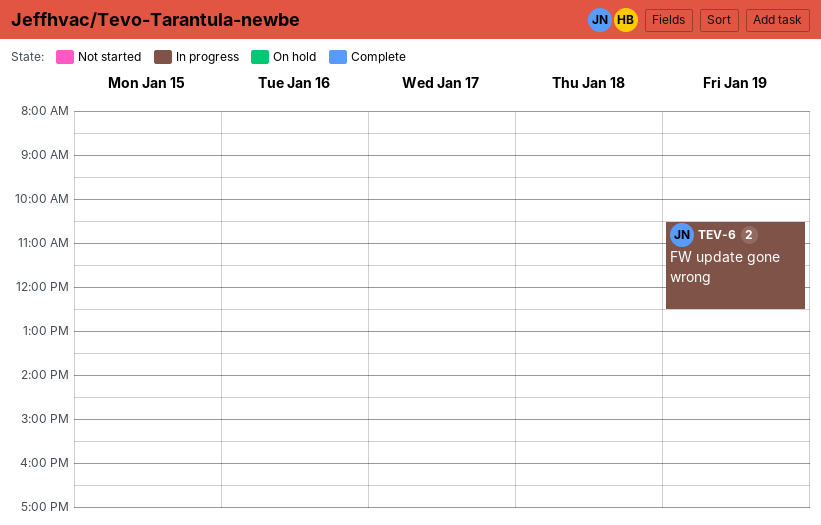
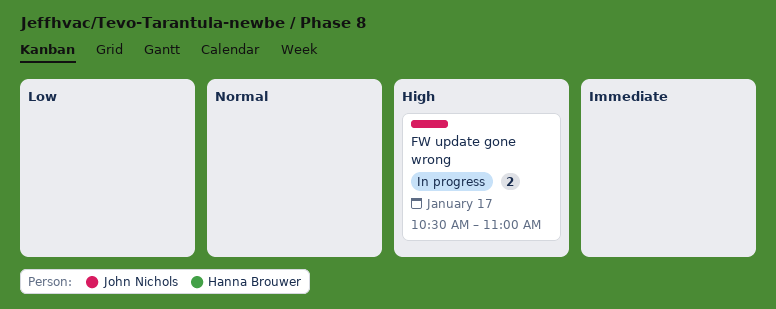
FW update gone wrong, day: Jan 19 -> Jan 17
FW update gone wrong, ends: 12:30 -> 11:00

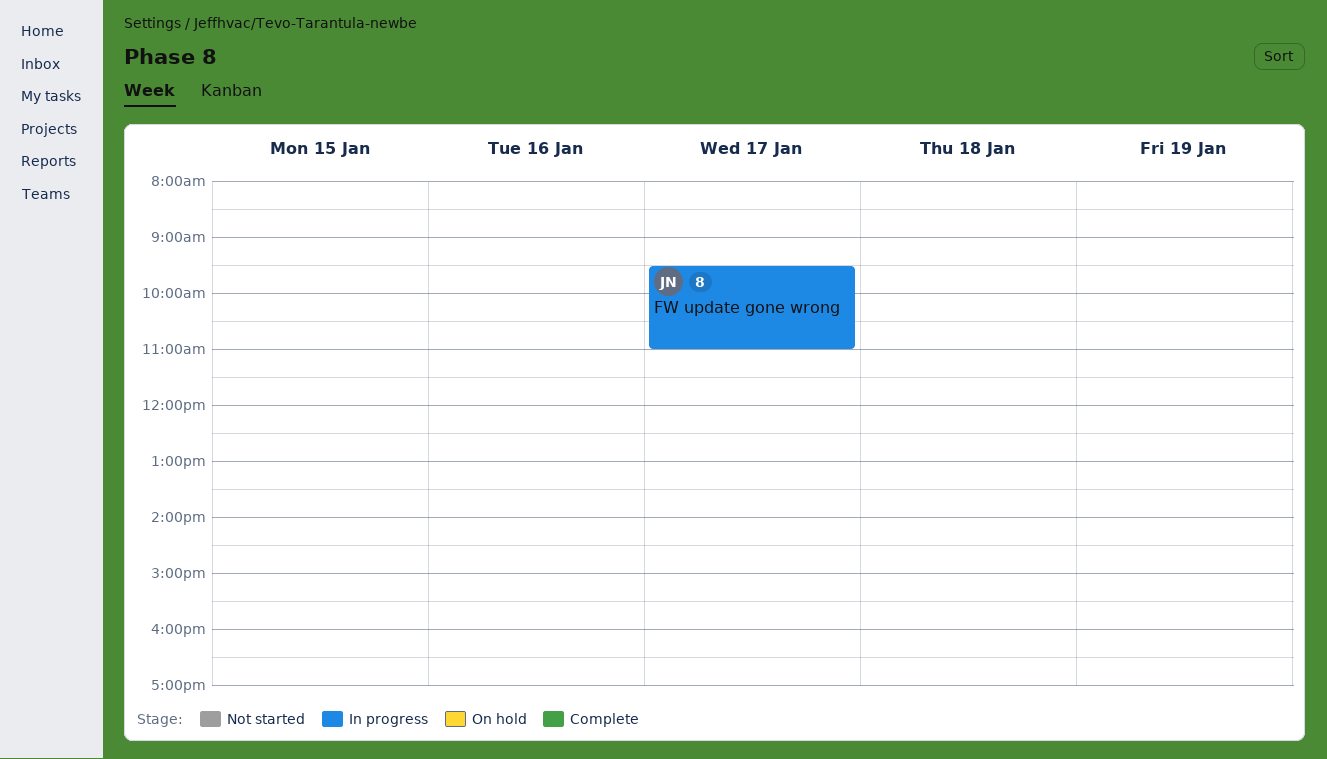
FW update gone wrong, estimate: 2 -> 8
FW update gone wrong, begins: 10:30 -> 09:30

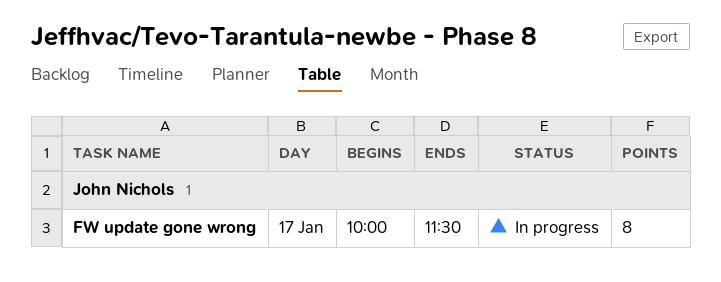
FW update gone wrong, begins: 09:30 -> 10:00
FW update gone wrong, ends: 11:00 -> 11:30

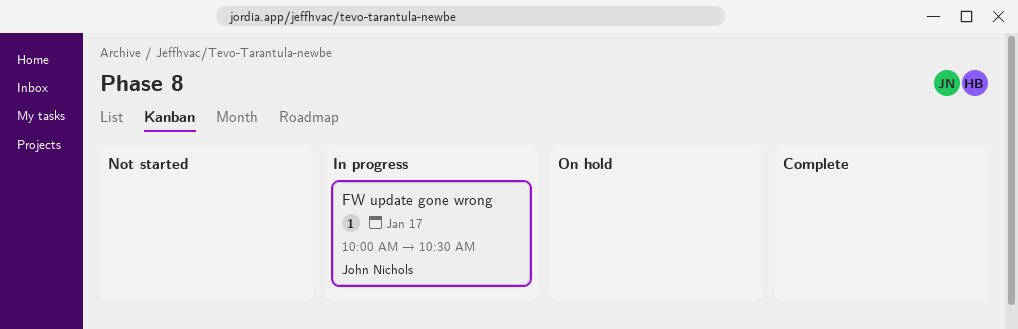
FW update gone wrong, estimate: 8 -> 1
FW update gone wrong, ends: 11:30 -> 10:30

